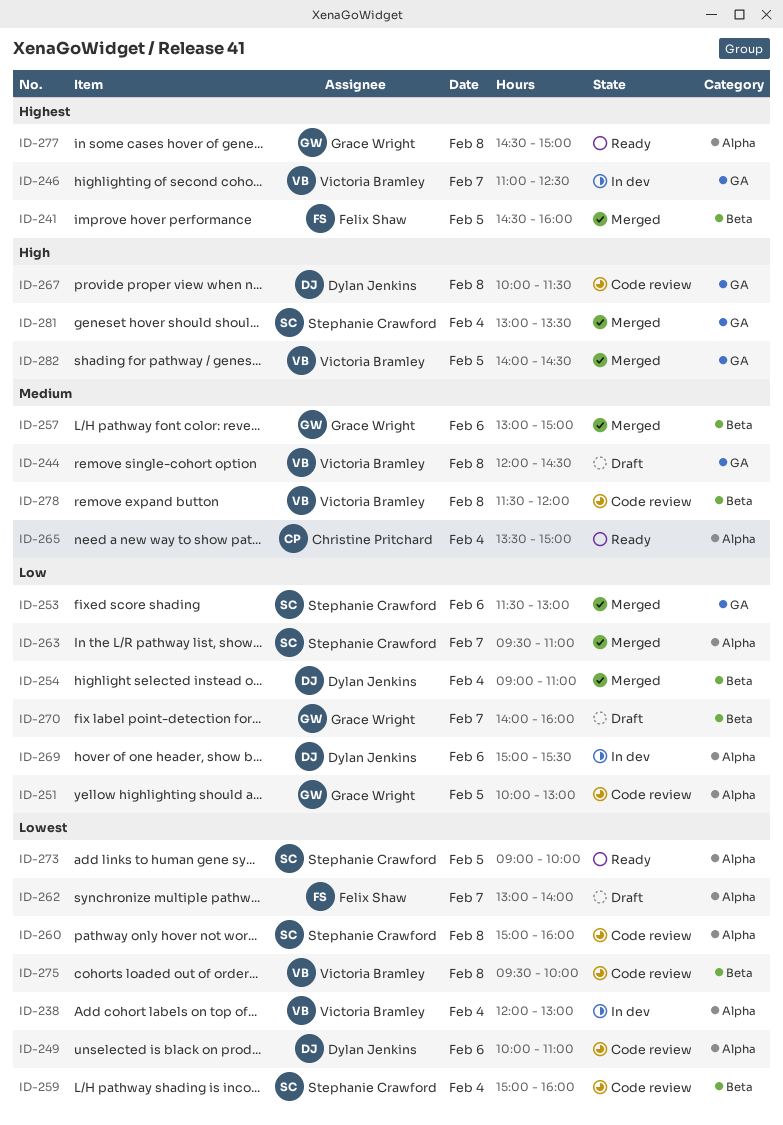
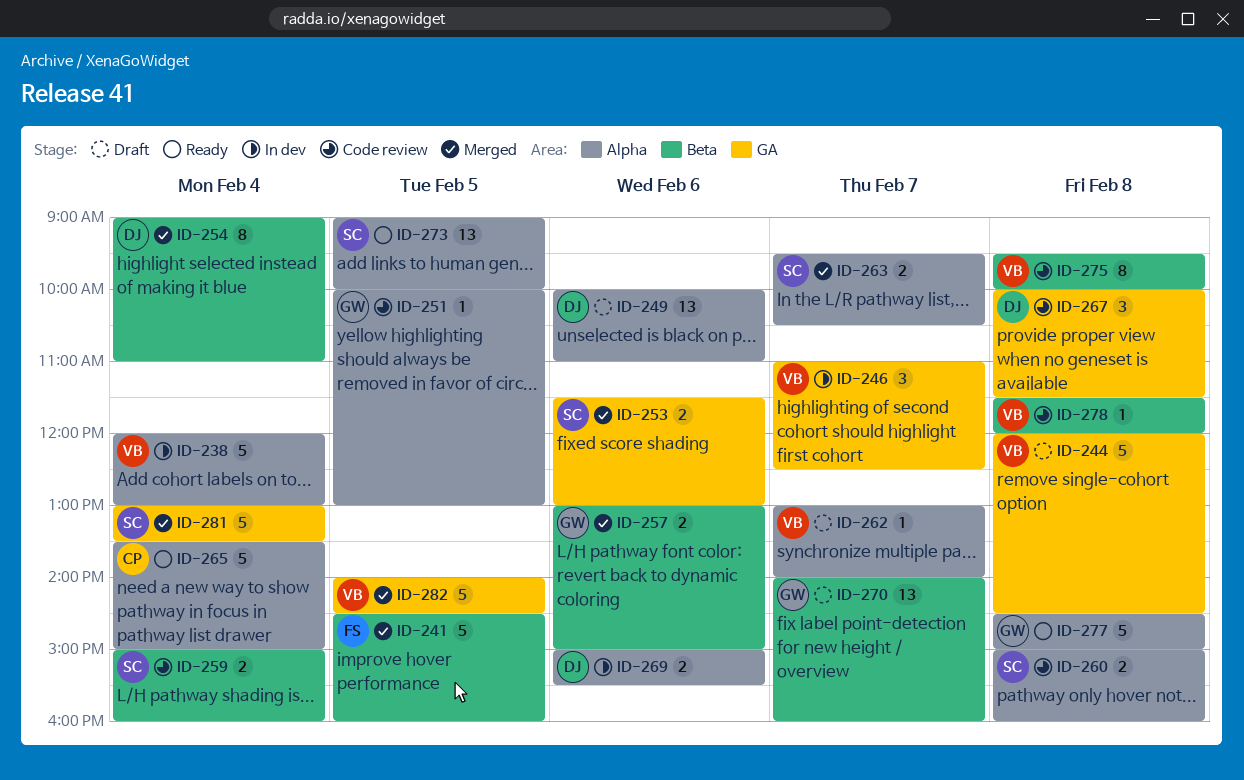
ID-249, status: Code review -> Draft
ID-262, owner: Felix Shaw -> Victoria Bramley
ID-263, ends: 11:00 -> 10:30

